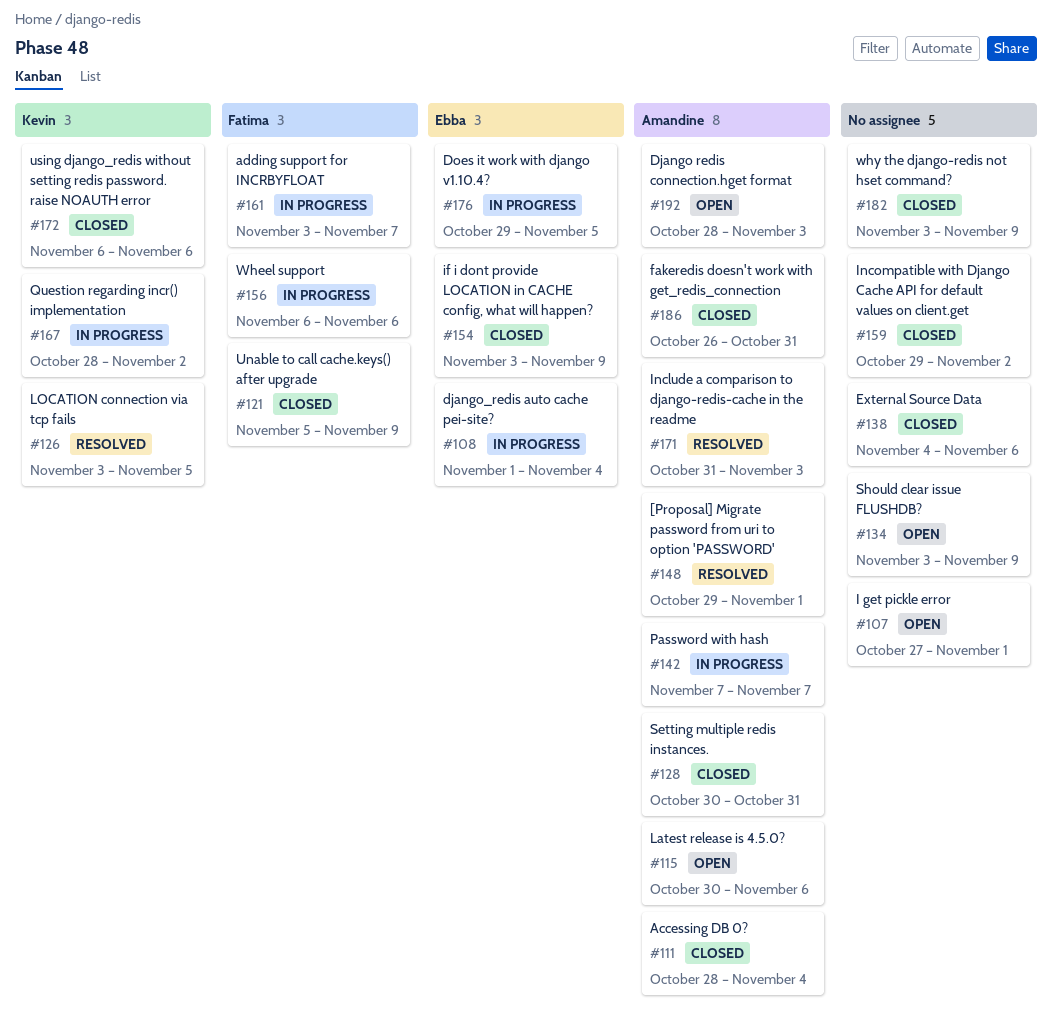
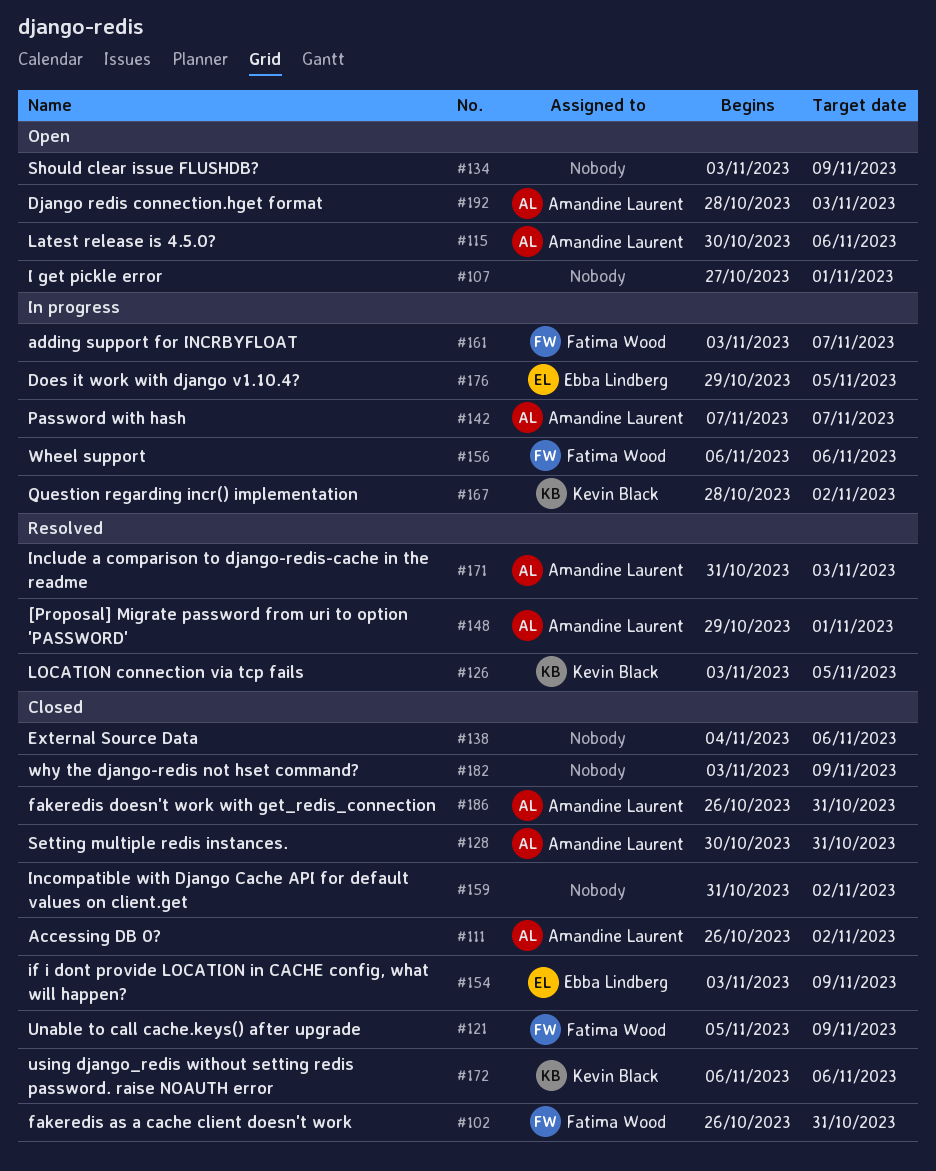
#102: none -> present
#108: present -> none
#111, start: Oct 28 -> Oct 26
#111, due: Nov 4 -> Nov 2
#159, start: Oct 29 -> Oct 31

